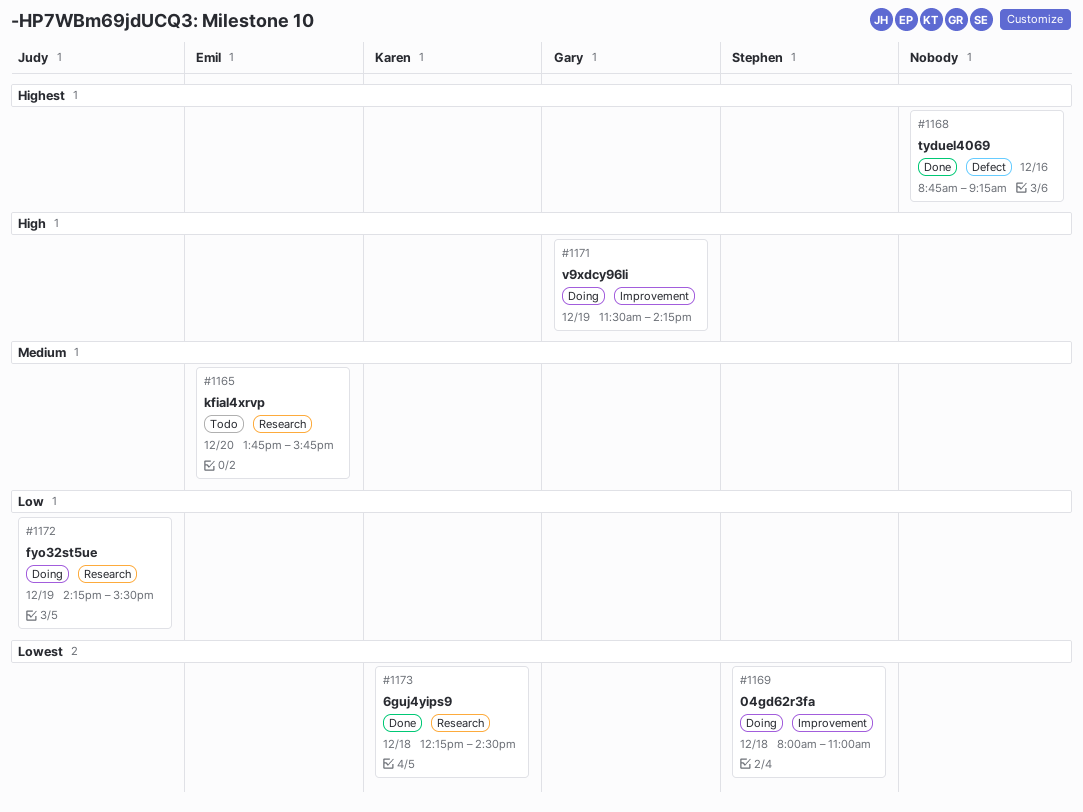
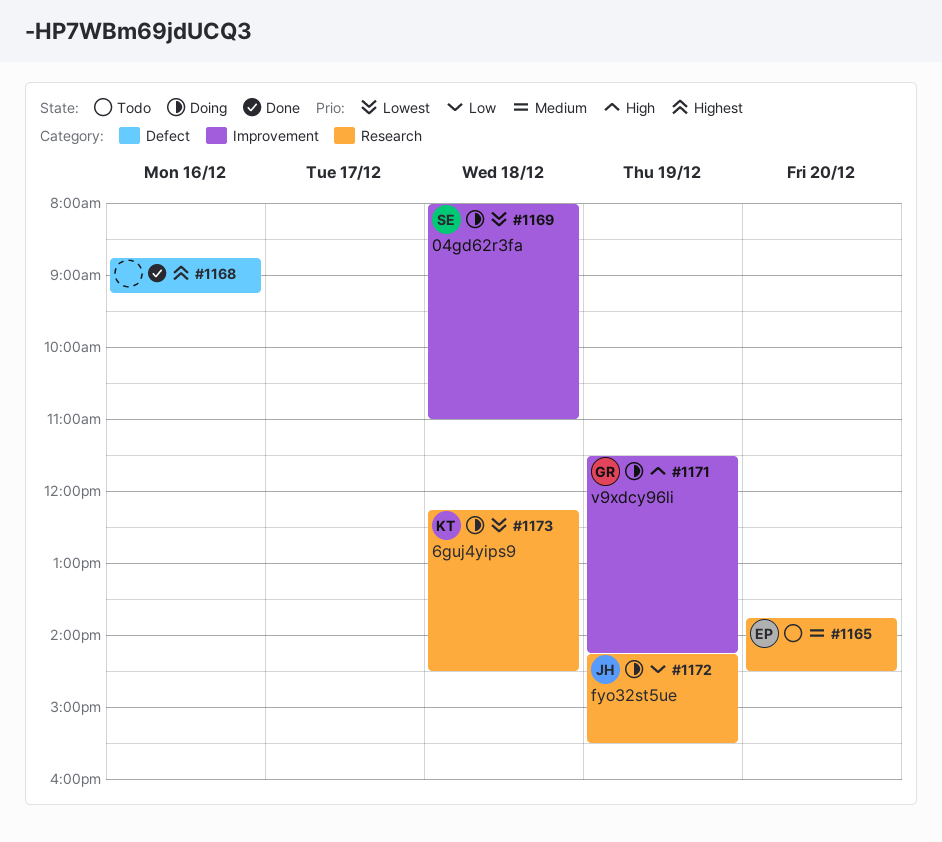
#1165, ends: 15:45 -> 14:30
#1173, status: Done -> Doing

